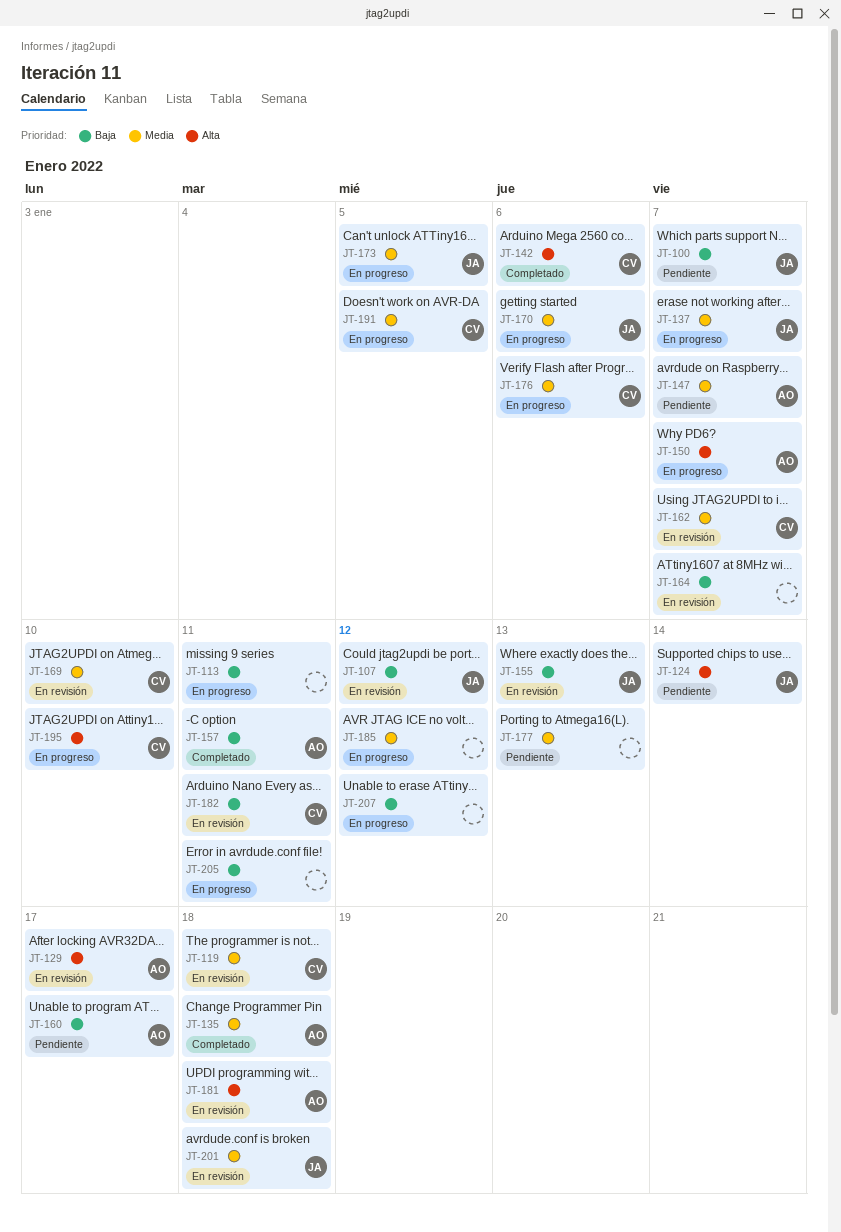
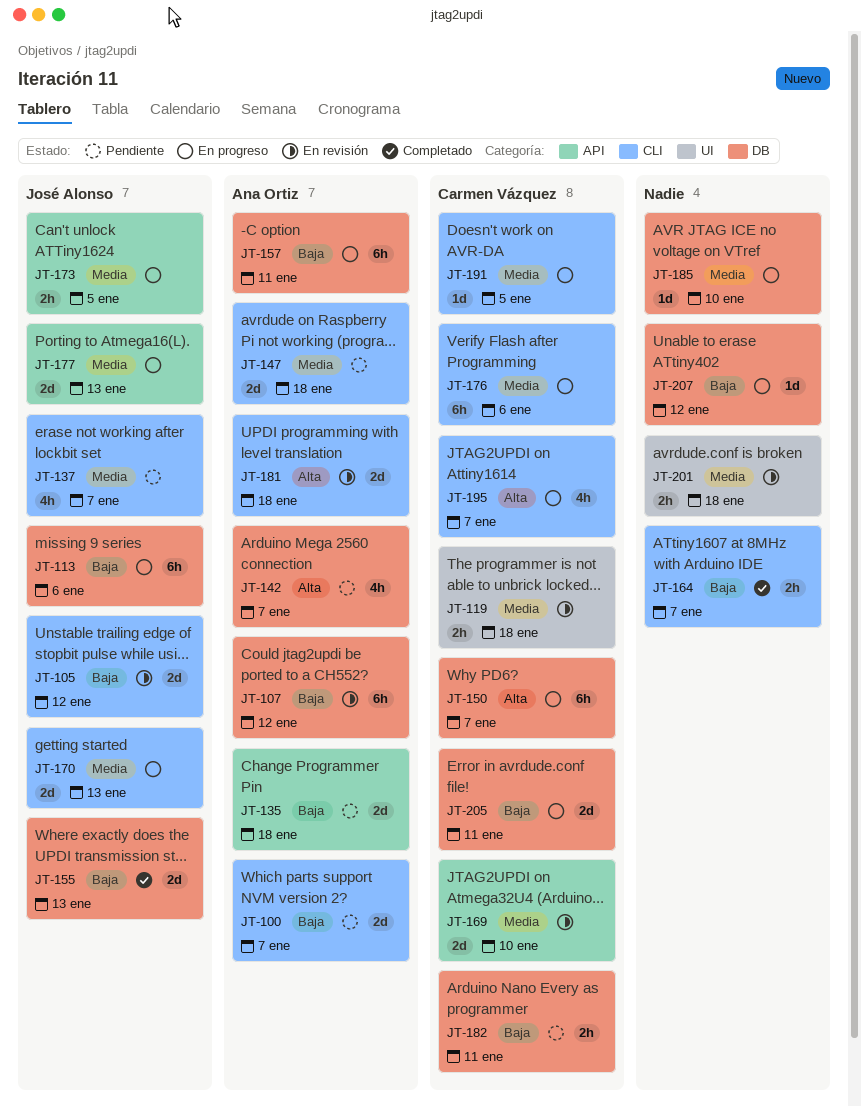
JT-100, owner: José Alonso -> Ana Ortiz
JT-105: none -> present
JT-107, owner: José Alonso -> Ana Ortiz
JT-113, owner: none -> José Alonso
JT-113, due: Jan 11 -> Jan 6
JT-124: present -> none
JT-129: present -> none
JT-135, status: Completado -> Pendiente
JT-135, priority: Media -> Baja
JT-137, status: En progreso -> Pendiente
JT-142, status: Completado -> Pendiente
JT-142, owner: Carmen Vázquez -> Ana Ortiz
JT-142, due: Jan 6 -> Jan 7
JT-147, due: Jan 7 -> Jan 18
JT-150, owner: Ana Ortiz -> Carmen Vázquez
JT-155, status: En revisión -> Completado
JT-157, status: Completado -> En progreso
JT-160: present -> none
JT-162: present -> none
JT-164, status: En revisión -> Completado
JT-170, due: Jan 6 -> Jan 13
JT-177, status: Pendiente -> En progreso
JT-177, owner: none -> José Alonso
JT-182, status: En revisión -> Pendiente
JT-185, due: Jan 12 -> Jan 10
JT-195, due: Jan 10 -> Jan 7
JT-201, owner: José Alonso -> none
JT-205, owner: none -> Carmen Vázquez

